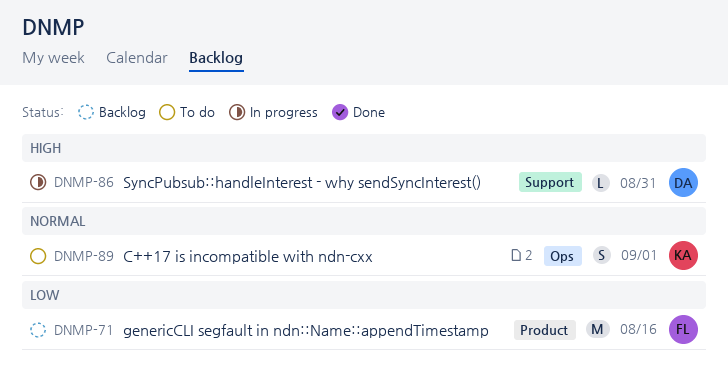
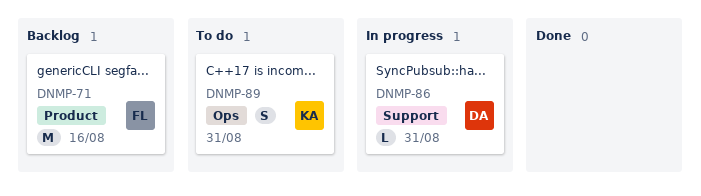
DNMP-89, due: Sep 1 -> Aug 31

